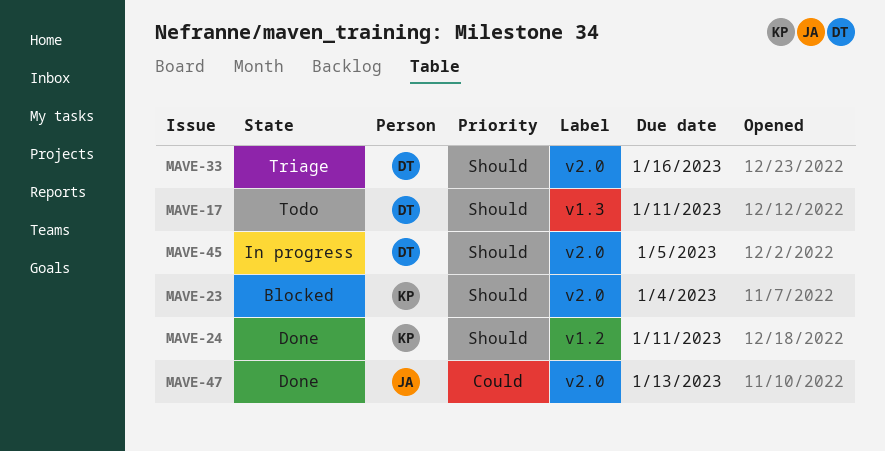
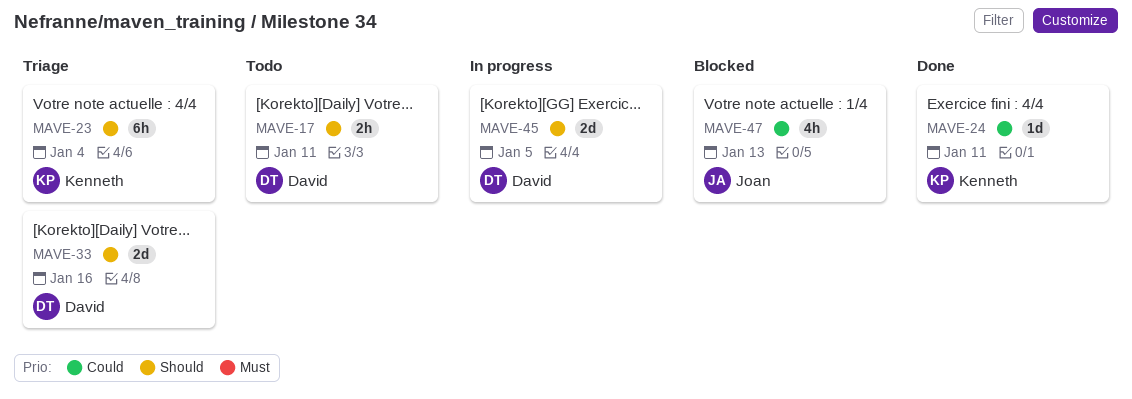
MAVE-23, status: Blocked -> Triage
MAVE-24, priority: Should -> Could
MAVE-47, status: Done -> Blocked

